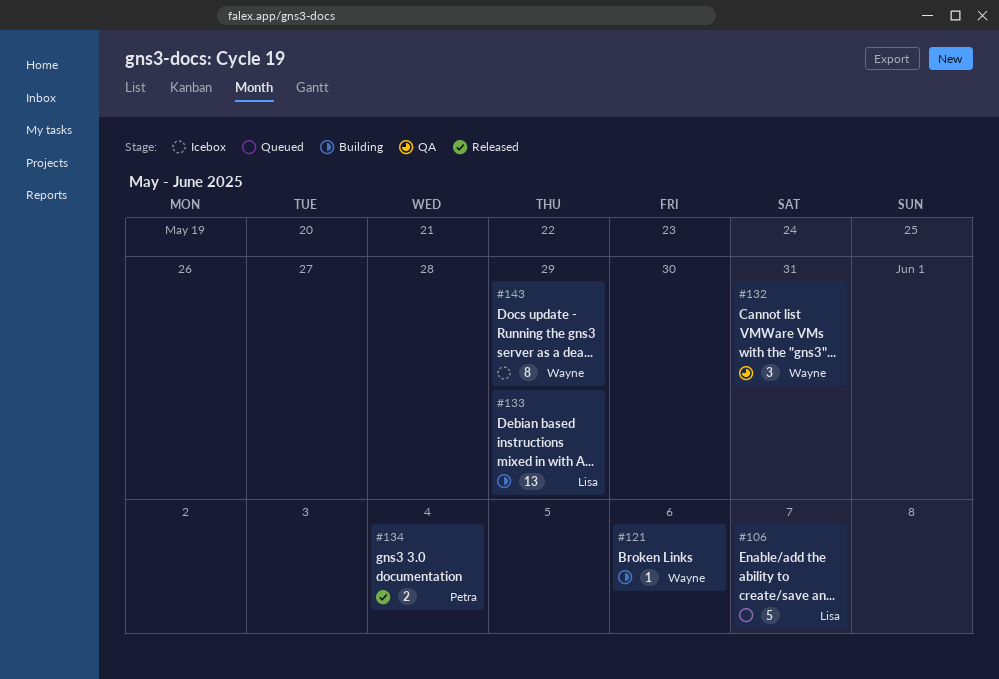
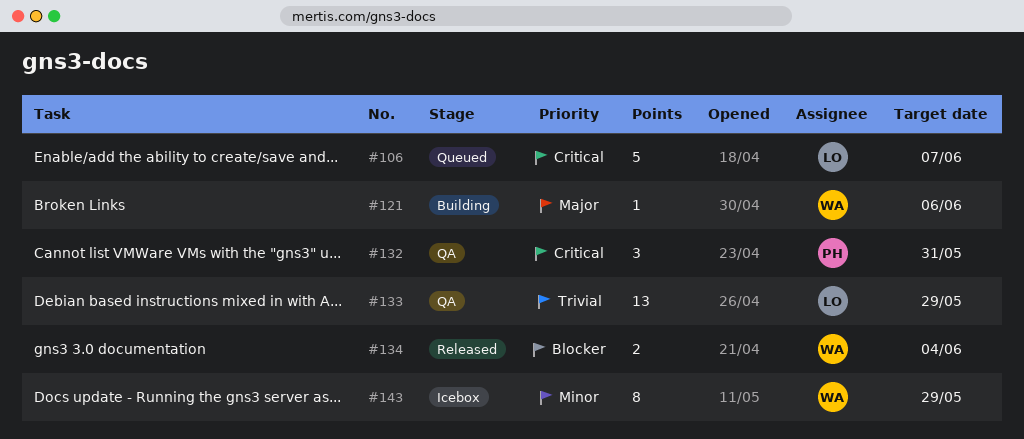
#132, owner: Wayne -> Petra
#133, status: Building -> QA
#134, owner: Petra -> Wayne

